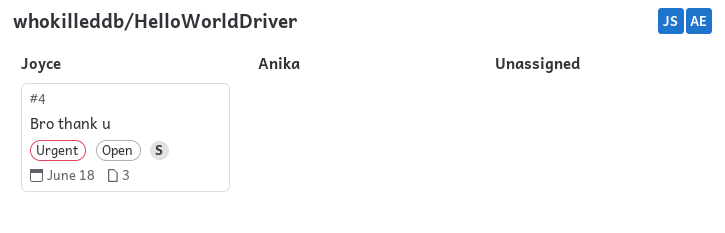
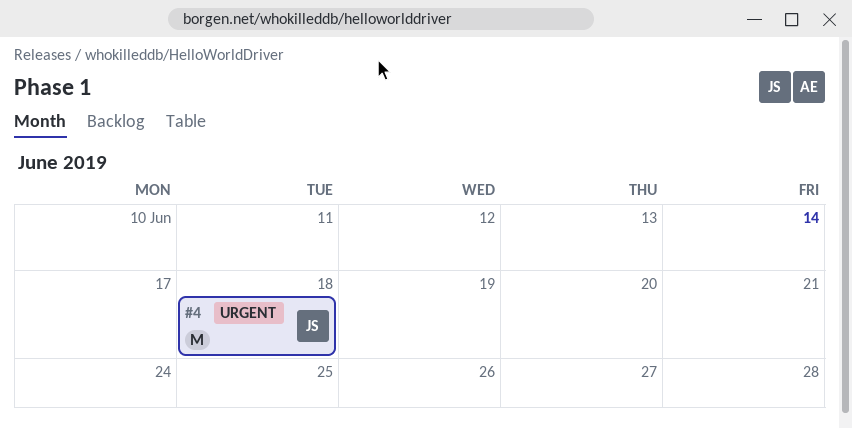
#4, estimate: S -> M

